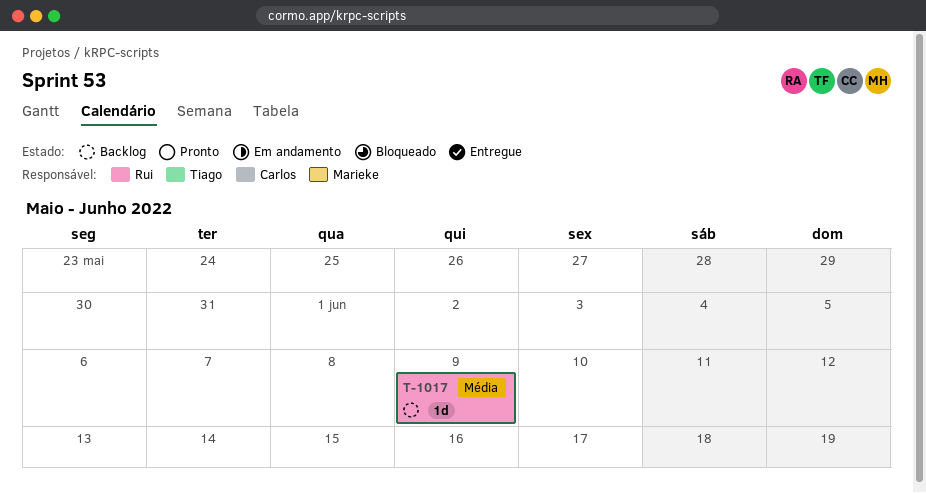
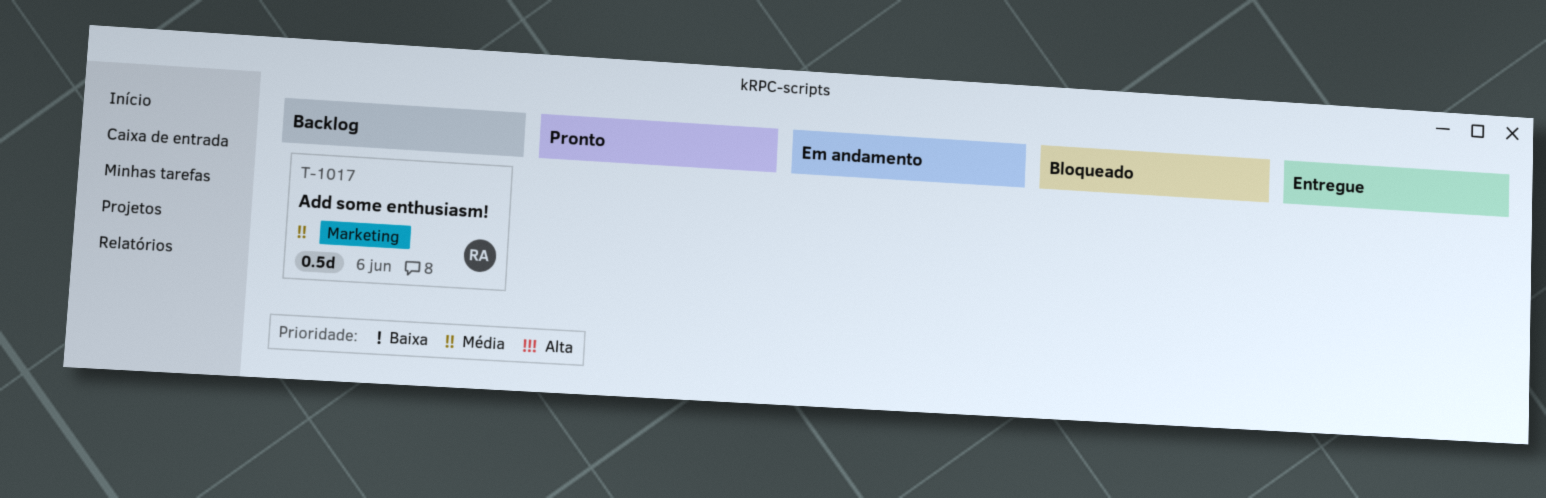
T-1017, estimate: 1d -> 0.5d
T-1017, due: Jun 9 -> Jun 6

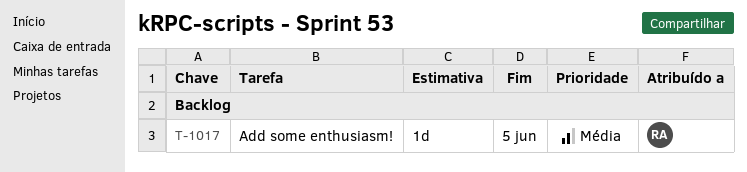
T-1017, estimate: 0.5d -> 1d
T-1017, due: Jun 6 -> Jun 5

